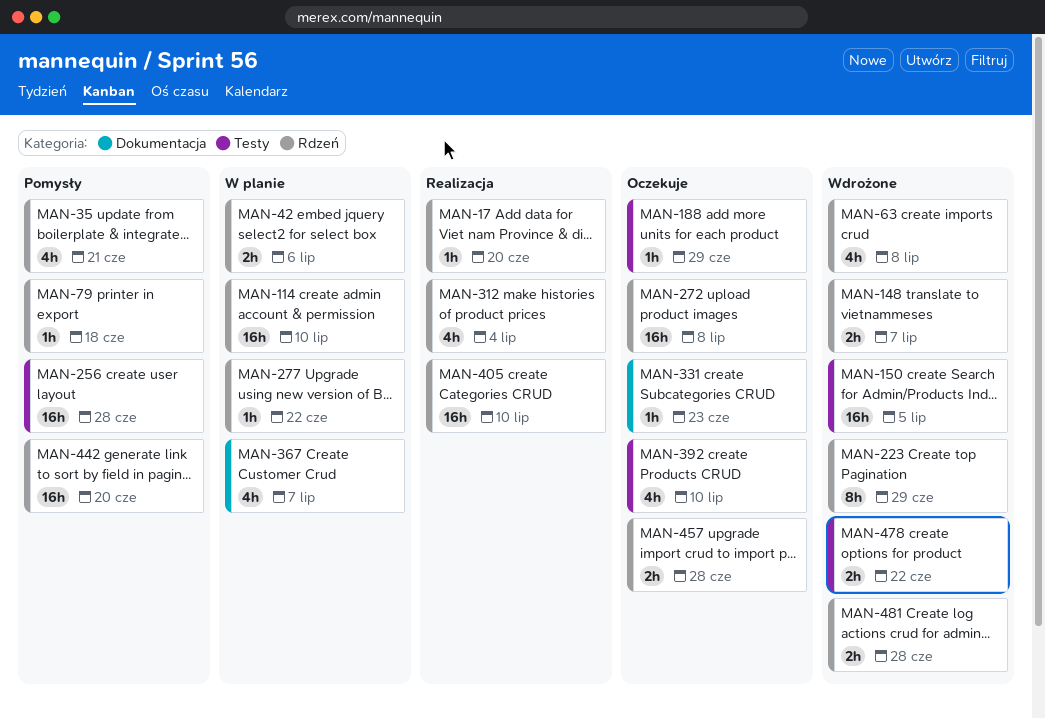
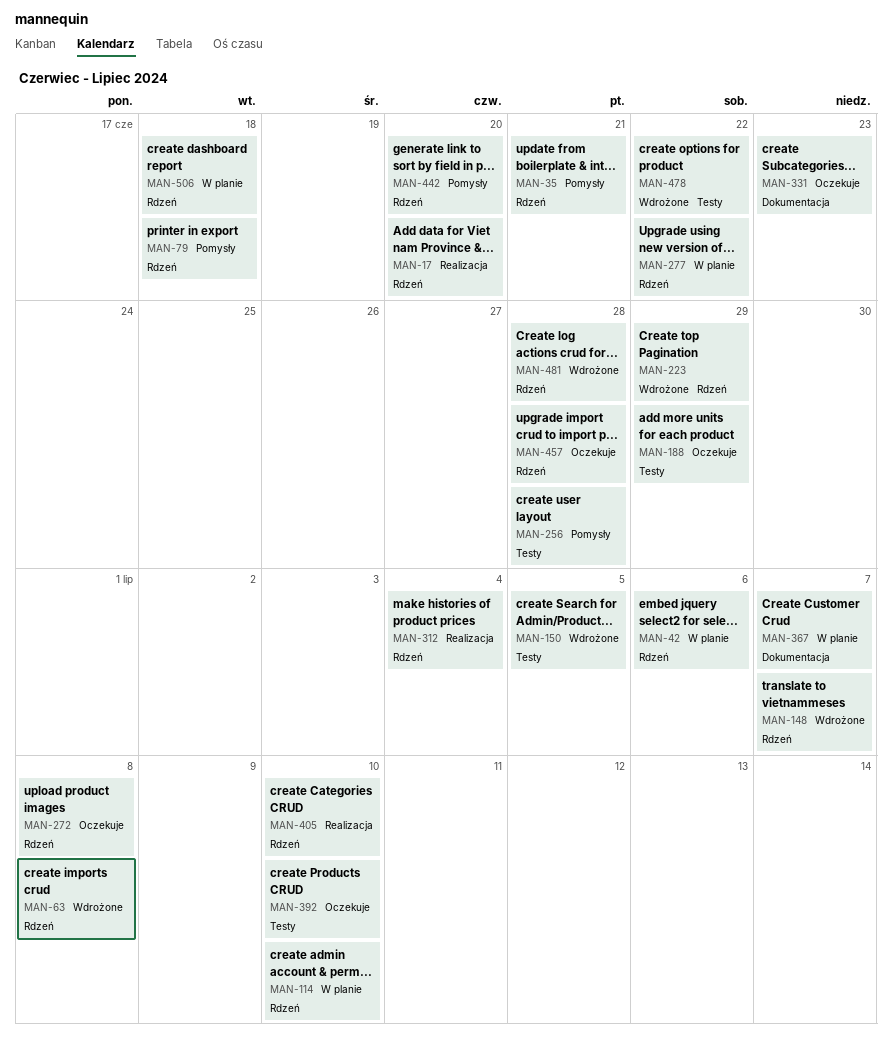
MAN-506: none -> present

